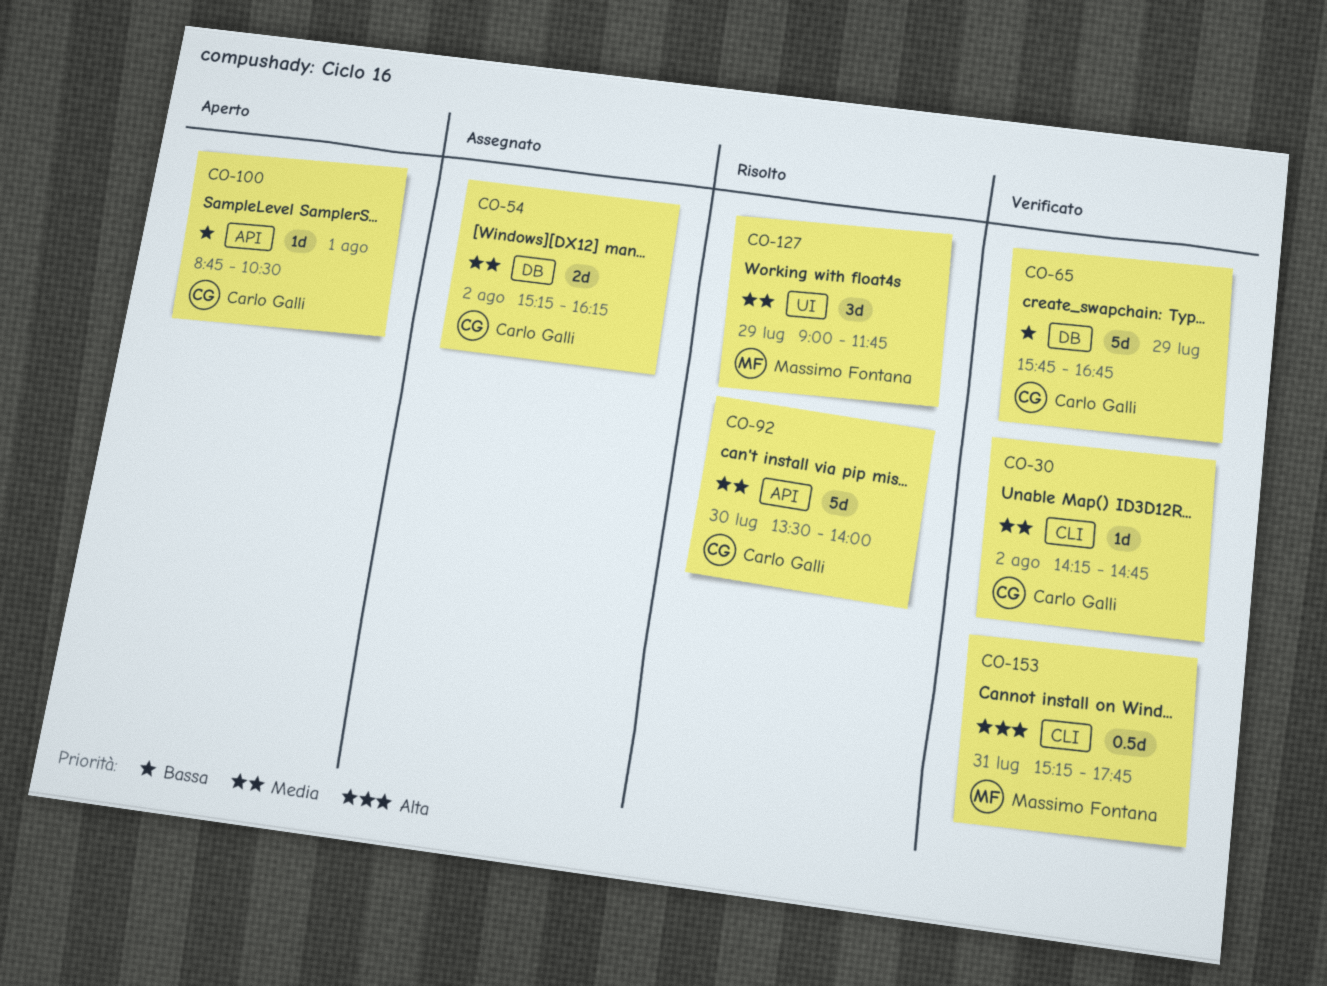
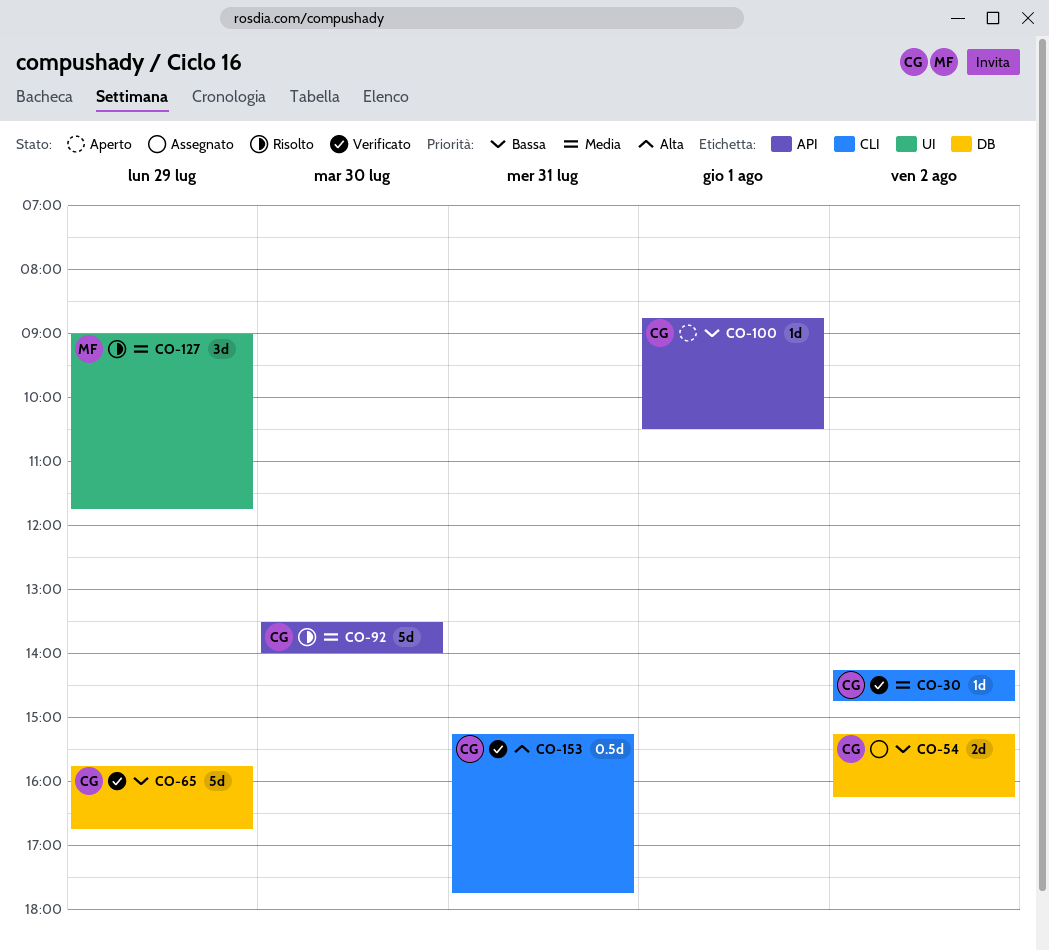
CO-54, priority: Media -> Bassa
CO-153, owner: Massimo Fontana -> Carlo Galli

